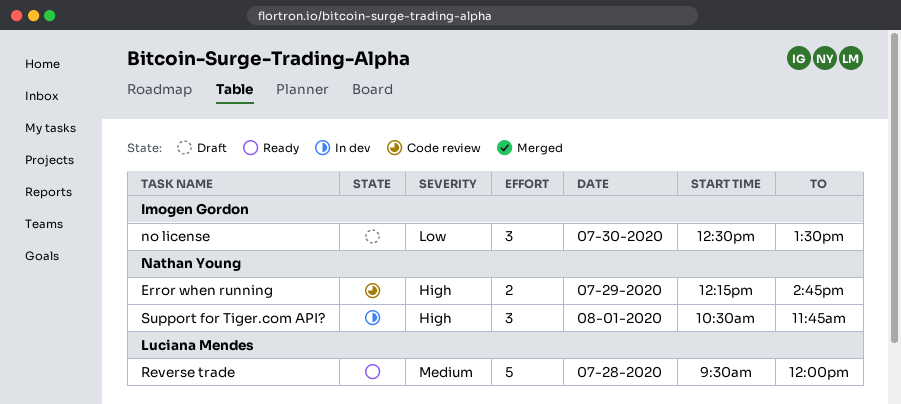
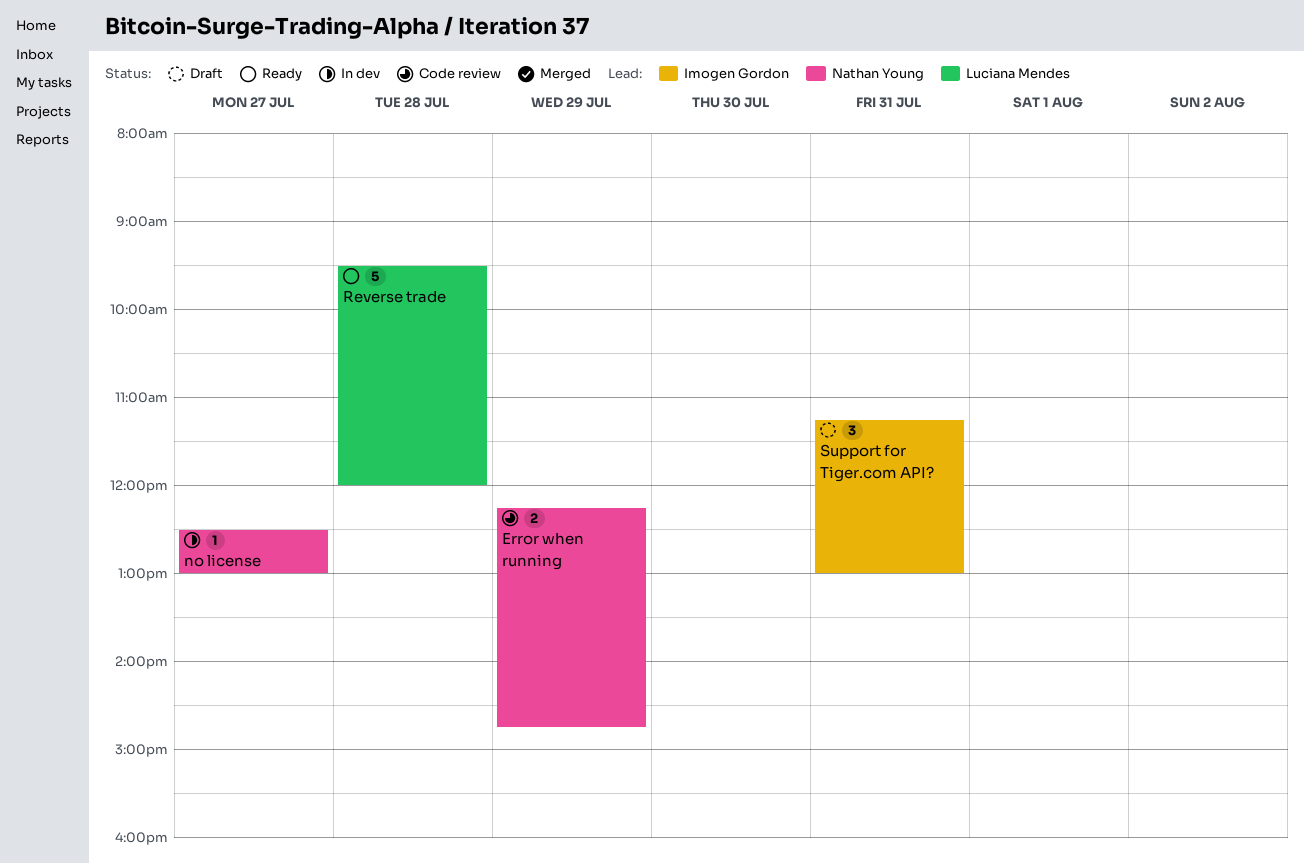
no license, status: Draft -> In dev
no license, owner: Imogen Gordon -> Nathan Young
no license, estimate: 3 -> 1
no license, day: Jul 30 -> Jul 27
no license, ends: 13:30 -> 13:00
Support for Tiger.com API?, status: In dev -> Draft
Support for Tiger.com API?, owner: Nathan Young -> Imogen Gordon
Support for Tiger.com API?, day: Aug 1 -> Jul 31
Support for Tiger.com API?, begins: 10:30 -> 11:15
Support for Tiger.com API?, ends: 11:45 -> 13:00

